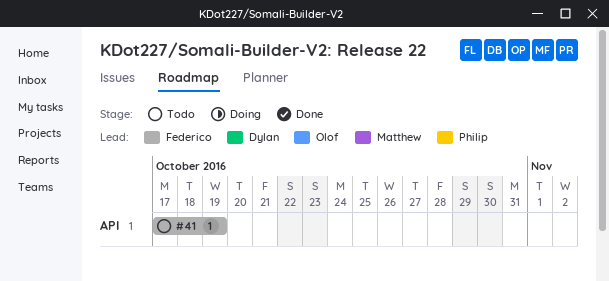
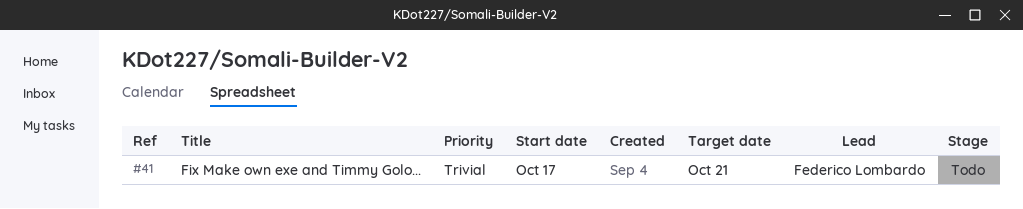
#41, due: Oct 19 -> Oct 21

